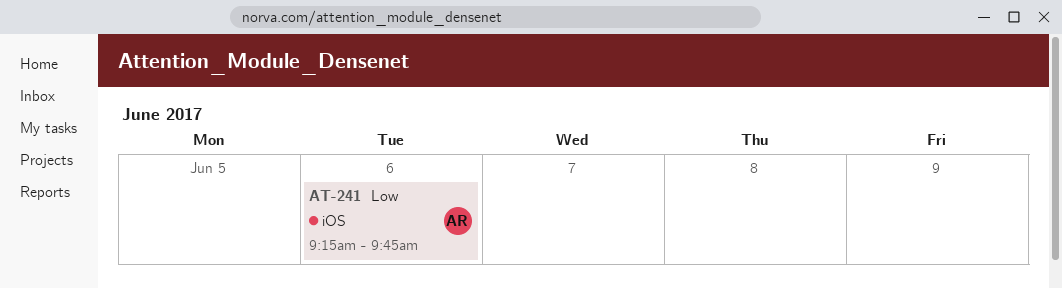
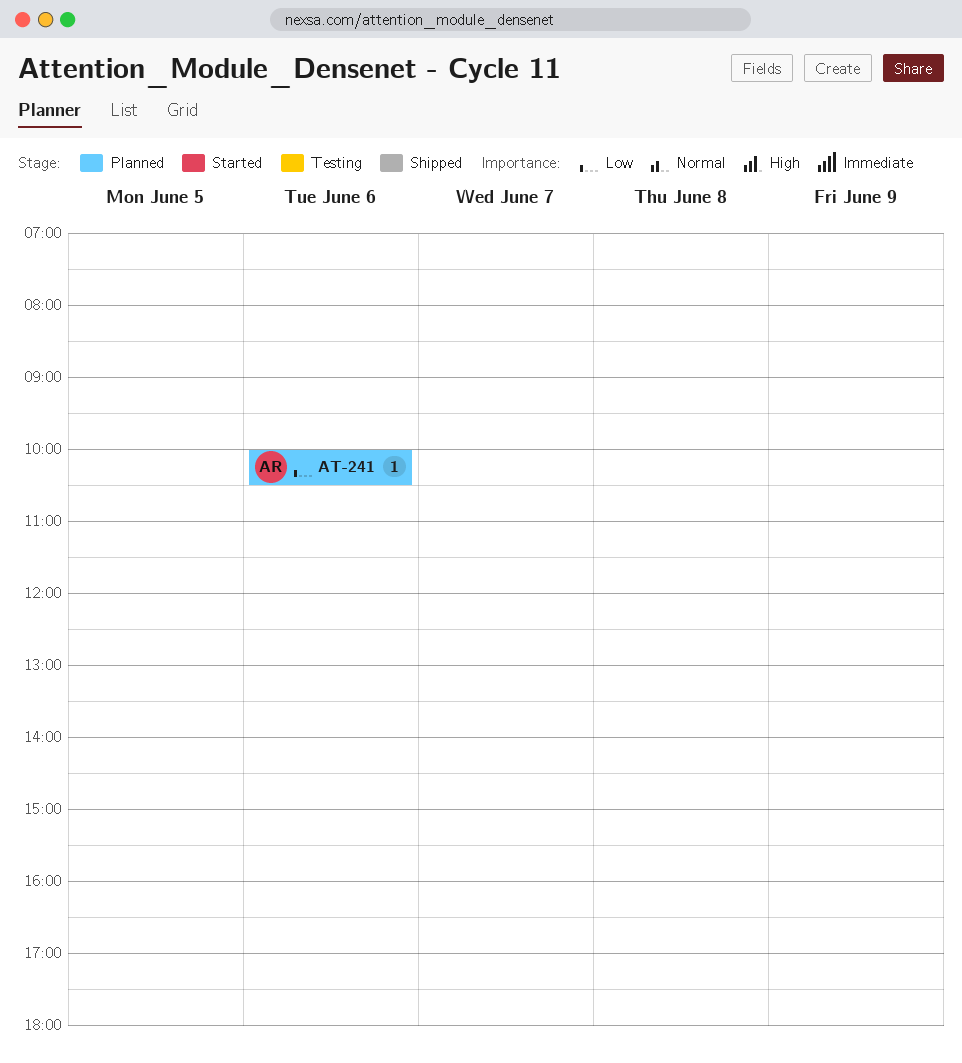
AT-241, begins: 09:15 -> 10:00
AT-241, ends: 09:45 -> 10:30

